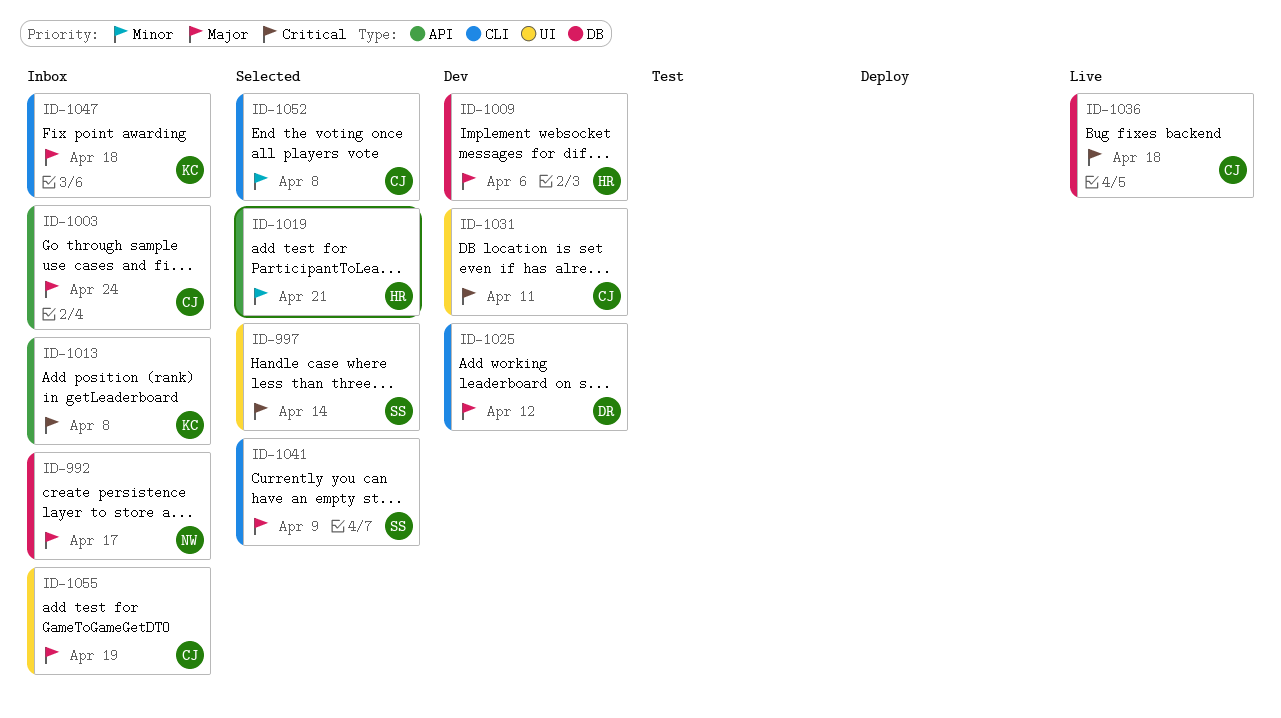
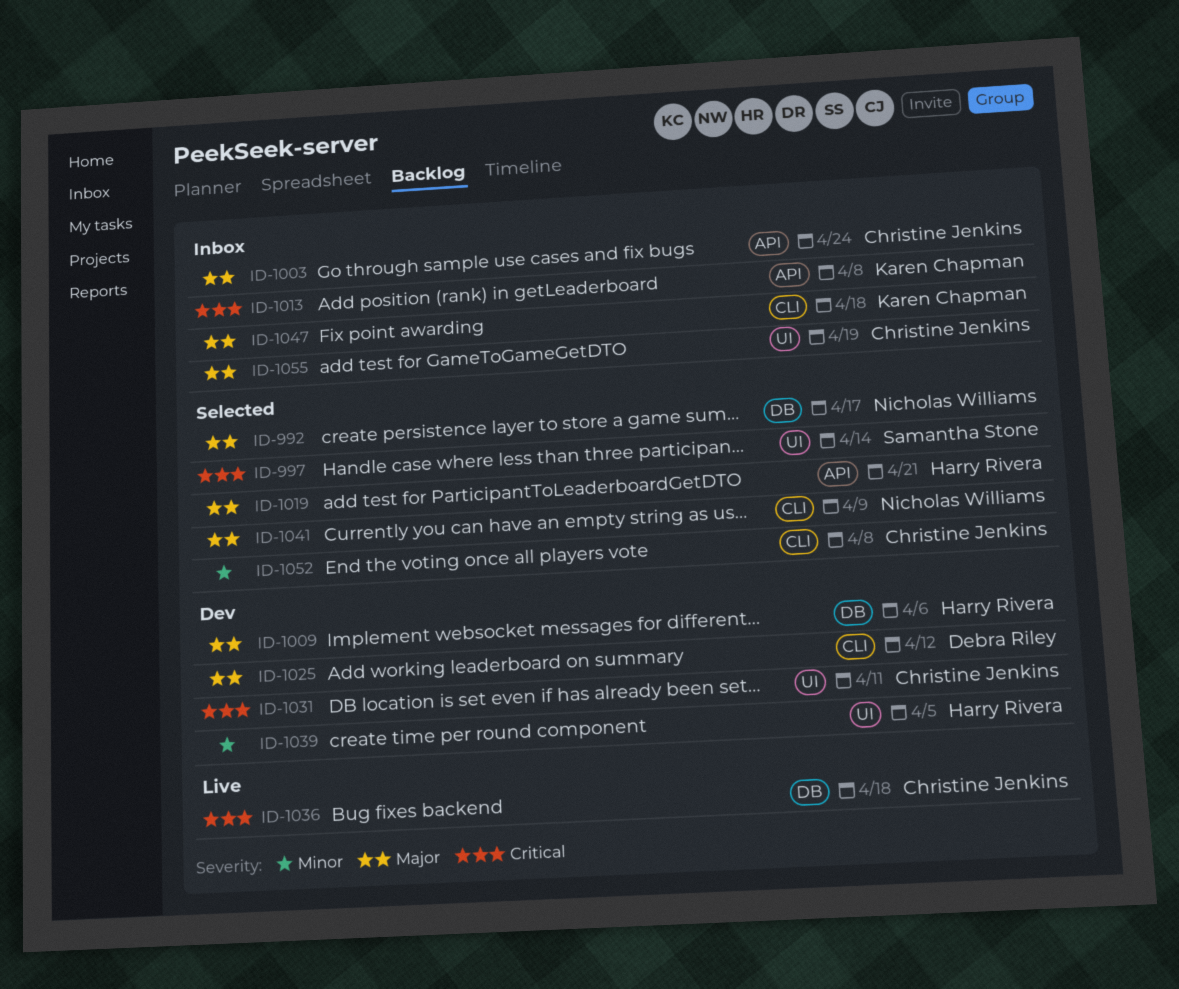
ID-992, status: Inbox -> Selected
ID-1019, priority: Minor -> Major
ID-1039: none -> present
ID-1041, owner: Samantha Stone -> Nicholas Williams

